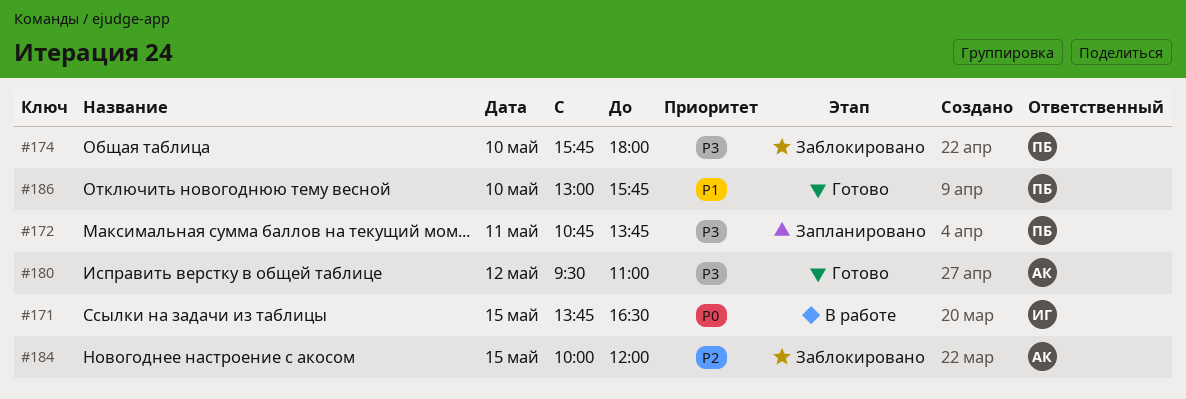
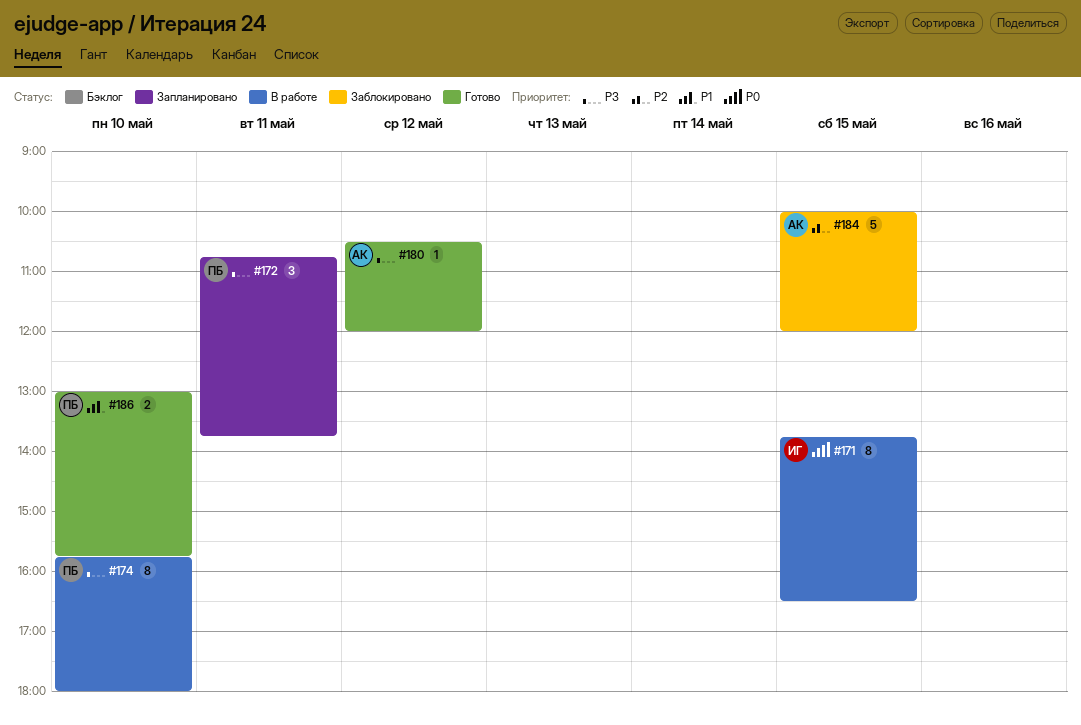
#174, status: Заблокировано -> В работе
#180, begins: 09:30 -> 10:30
#180, ends: 11:00 -> 12:00

